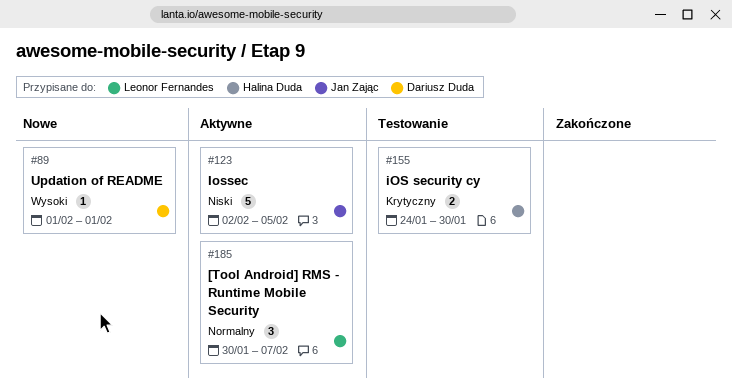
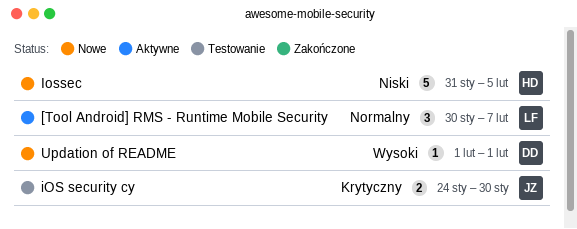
iOS security cy, owner: Halina Duda -> Jan Zając
Iossec, status: Aktywne -> Nowe
Iossec, owner: Jan Zając -> Halina Duda
Iossec, start: Feb 2 -> Jan 31

